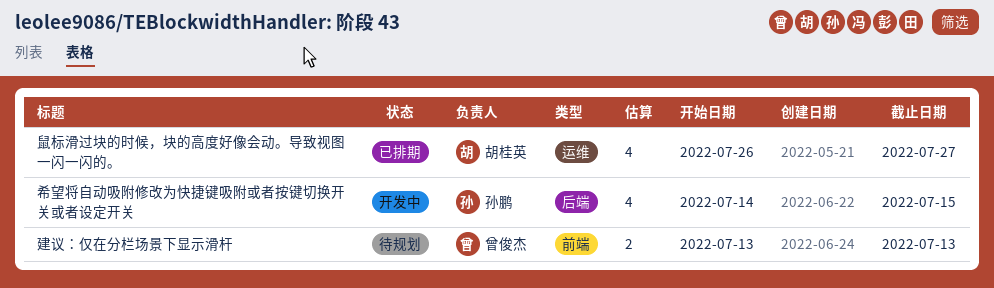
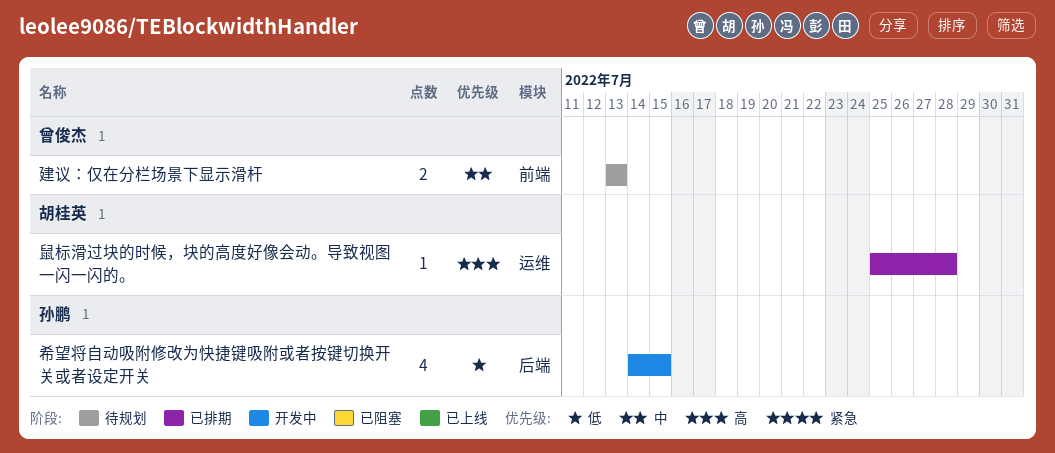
鼠标滑过块的时候，块的高度好像会动。导致视图一闪一闪的。, estimate: 4 -> 1
鼠标滑过块的时候，块的高度好像会动。导致视图一闪一闪的。, start: Jul 26 -> Jul 25
鼠标滑过块的时候，块的高度好像会动。导致视图一闪一闪的。, due: Jul 27 -> Jul 28

